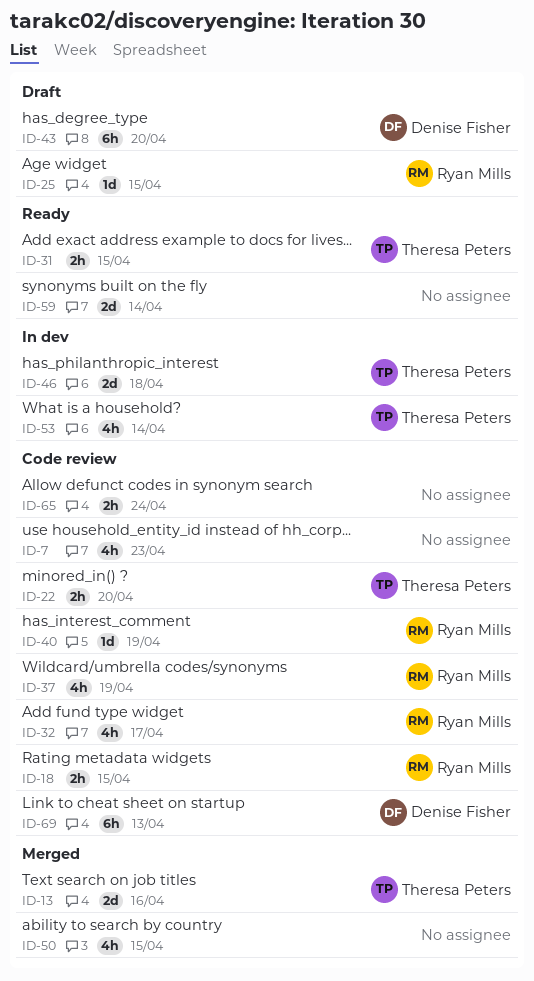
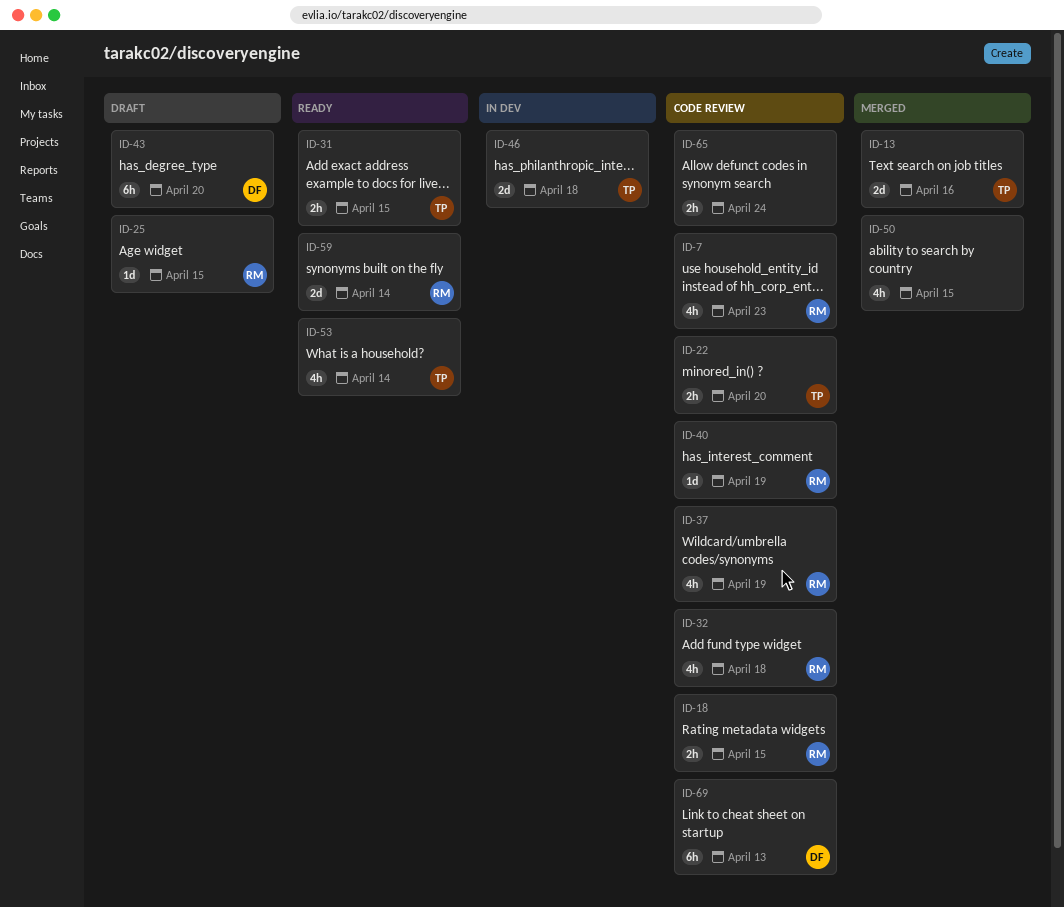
ID-7, owner: none -> Ryan Mills
ID-32, due: Apr 17 -> Apr 18
ID-53, status: In dev -> Ready
ID-59, owner: none -> Ryan Mills

